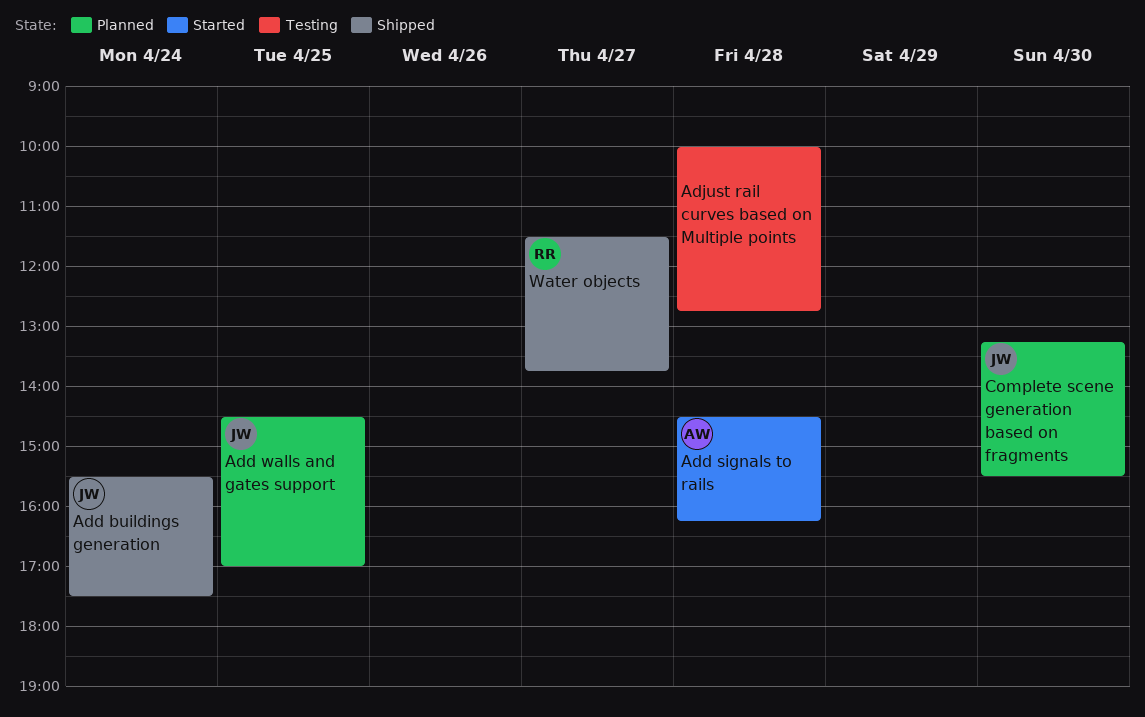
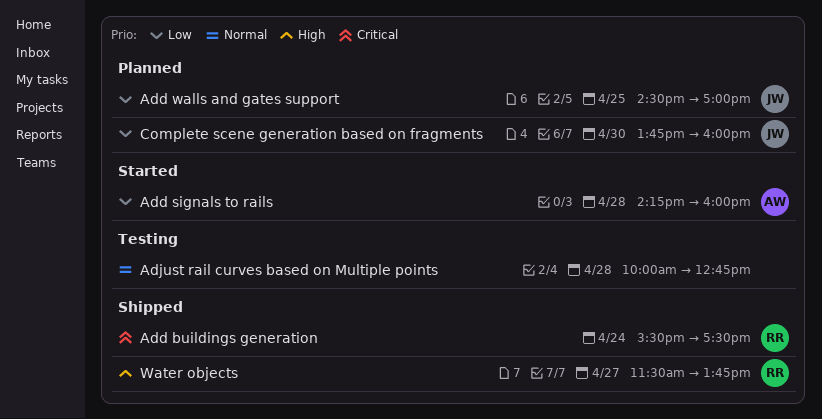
Add buildings generation, owner: JW -> RR
Add signals to rails, begins: 14:30 -> 14:15
Add signals to rails, ends: 16:15 -> 16:00
Complete scene generation based on fragments, begins: 13:15 -> 13:45
Complete scene generation based on fragments, ends: 15:30 -> 16:00

